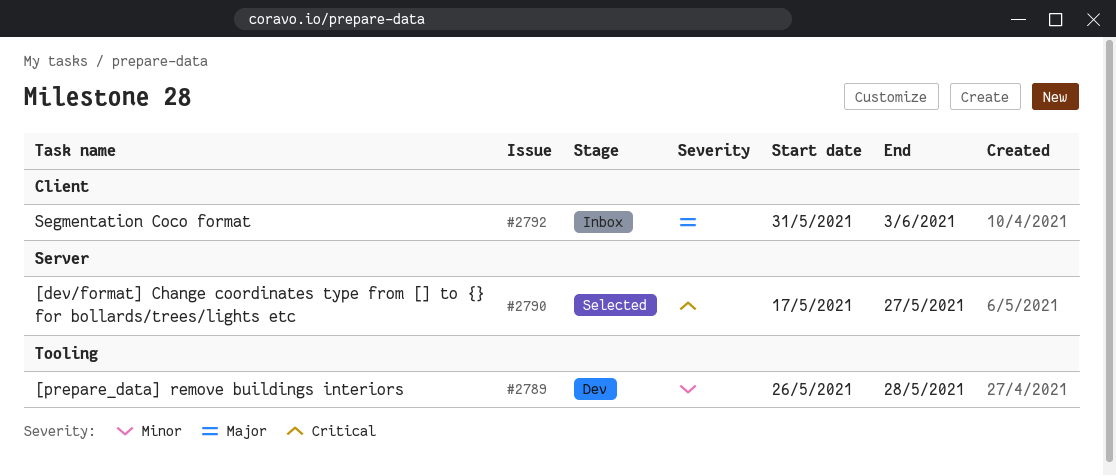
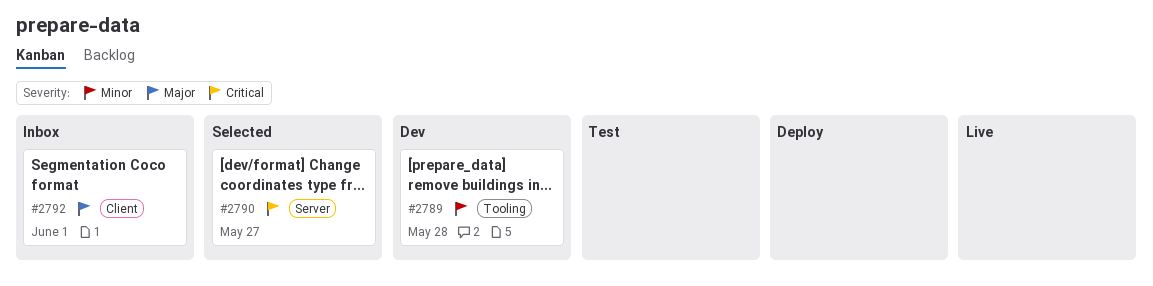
#2792, due: Jun 3 -> Jun 1

